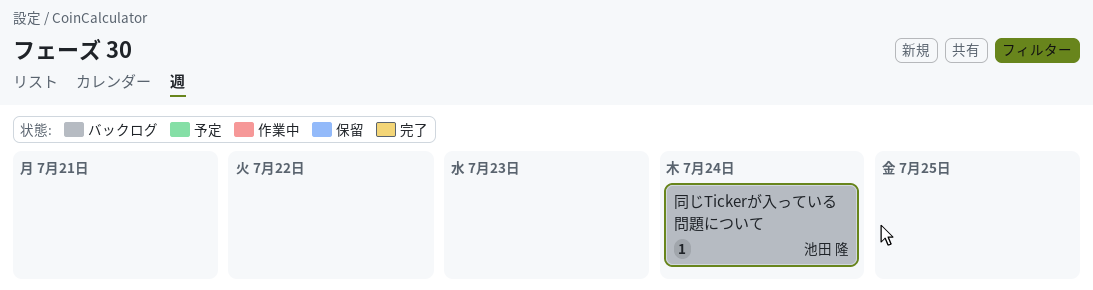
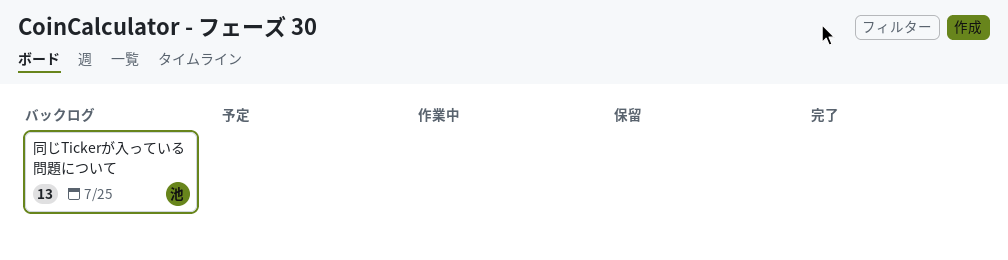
同じTickerが入っている問題について, estimate: 1 -> 13
同じTickerが入っている問題について, due: Jul 24 -> Jul 25

